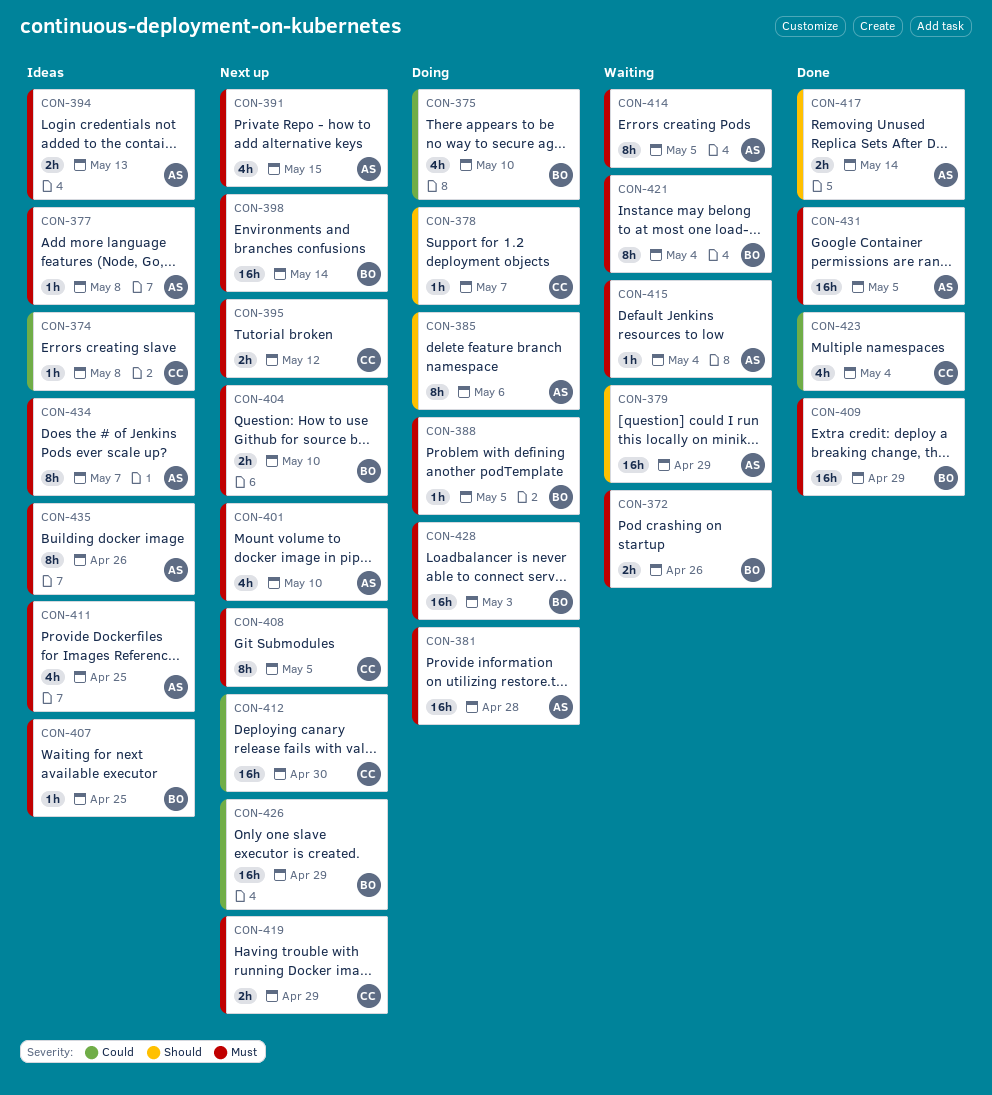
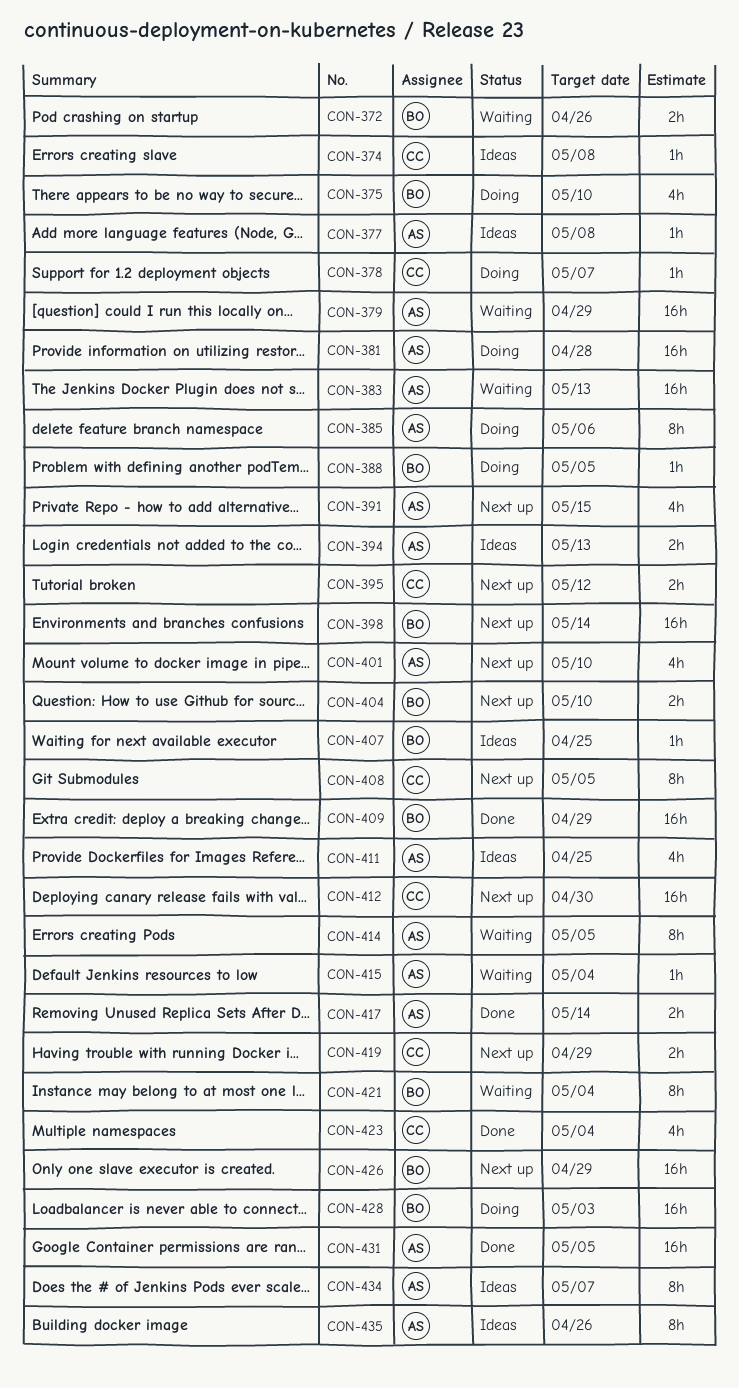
CON-383: none -> present

